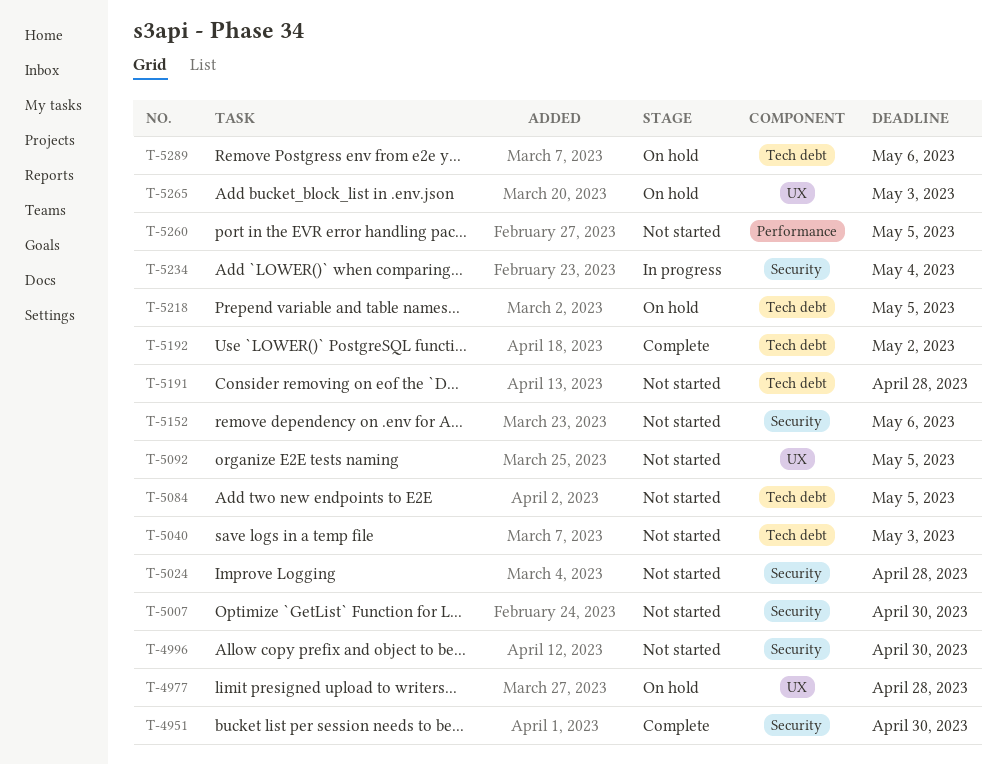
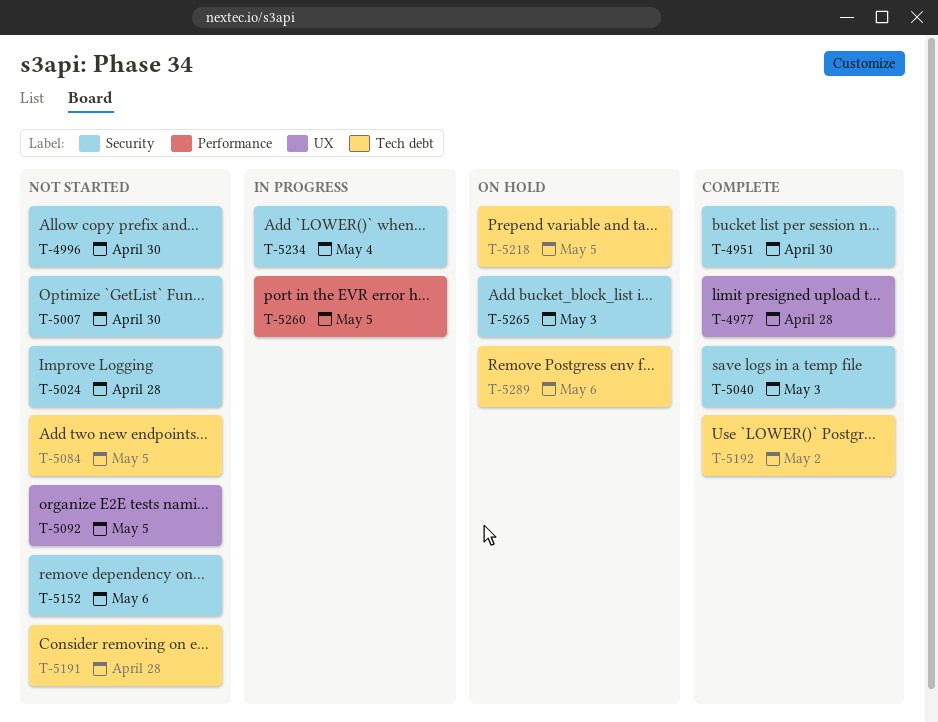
T-4977, status: On hold -> Complete
T-5040, status: Not started -> Complete
T-5040, label: Tech debt -> Security
T-5260, status: Not started -> In progress
T-5265, label: UX -> Security

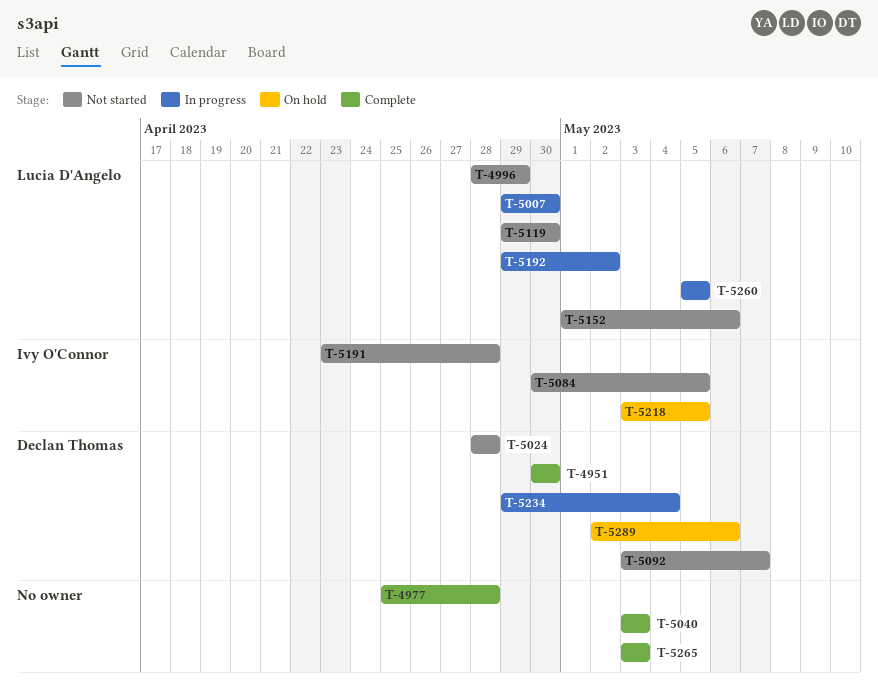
T-4996, due: Apr 30 -> Apr 29
T-5007, status: Not started -> In progress
T-5092, due: May 5 -> May 7
T-5119: none -> present
T-5192, status: Complete -> In progress
T-5265, status: On hold -> Complete

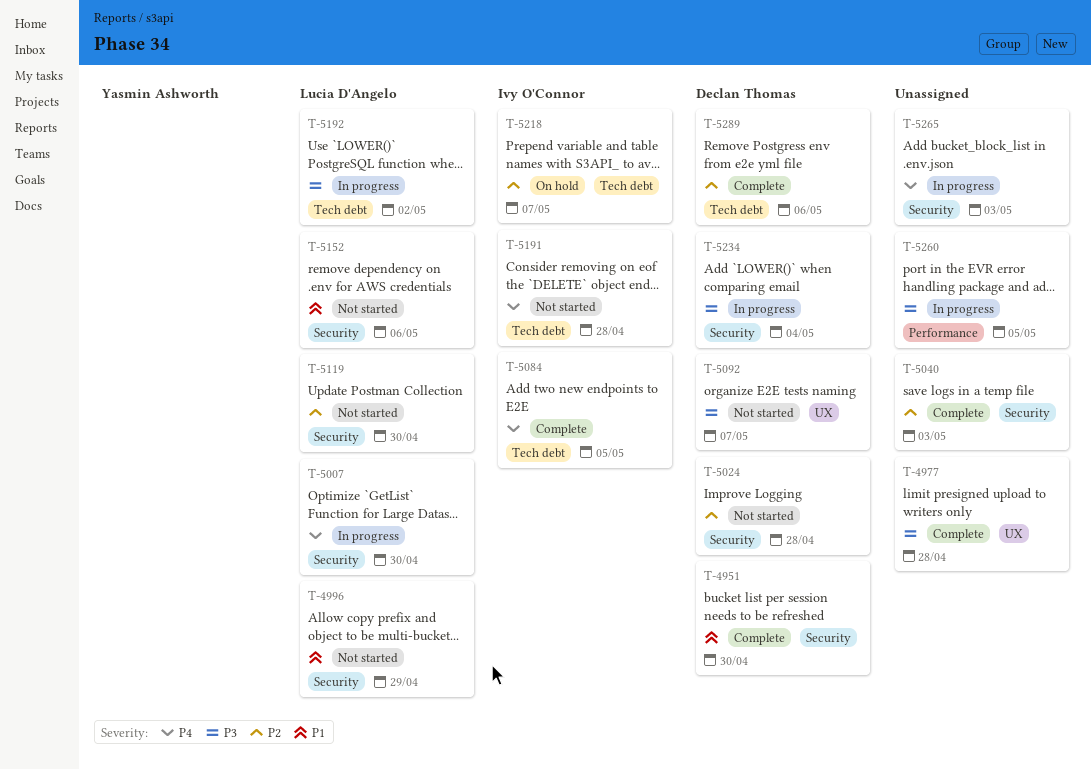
T-5084, status: Not started -> Complete
T-5218, due: May 5 -> May 7
T-5260, owner: Lucia D'Angelo -> none
T-5265, status: Complete -> In progress
T-5289, status: On hold -> Complete

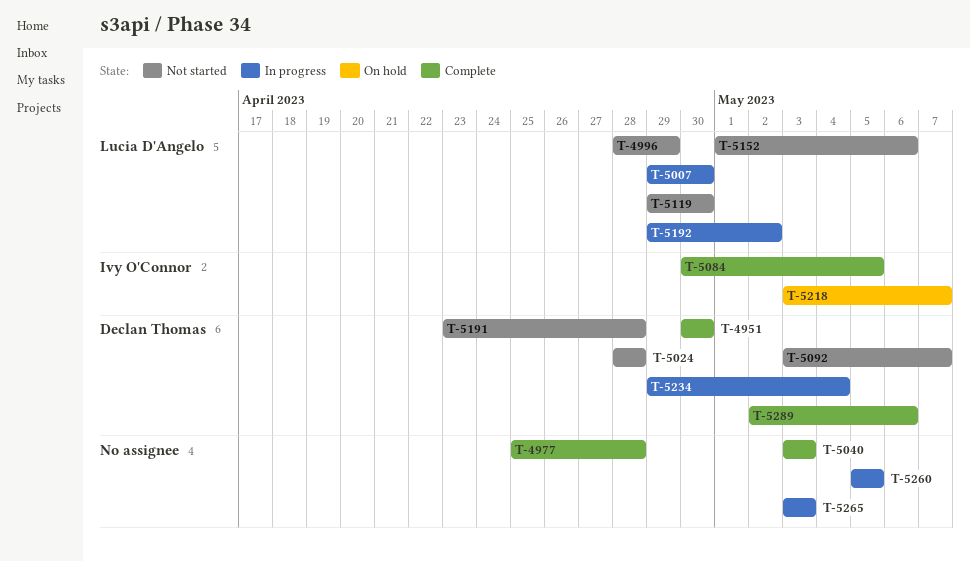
T-5191, owner: Ivy O'Connor -> Declan Thomas

